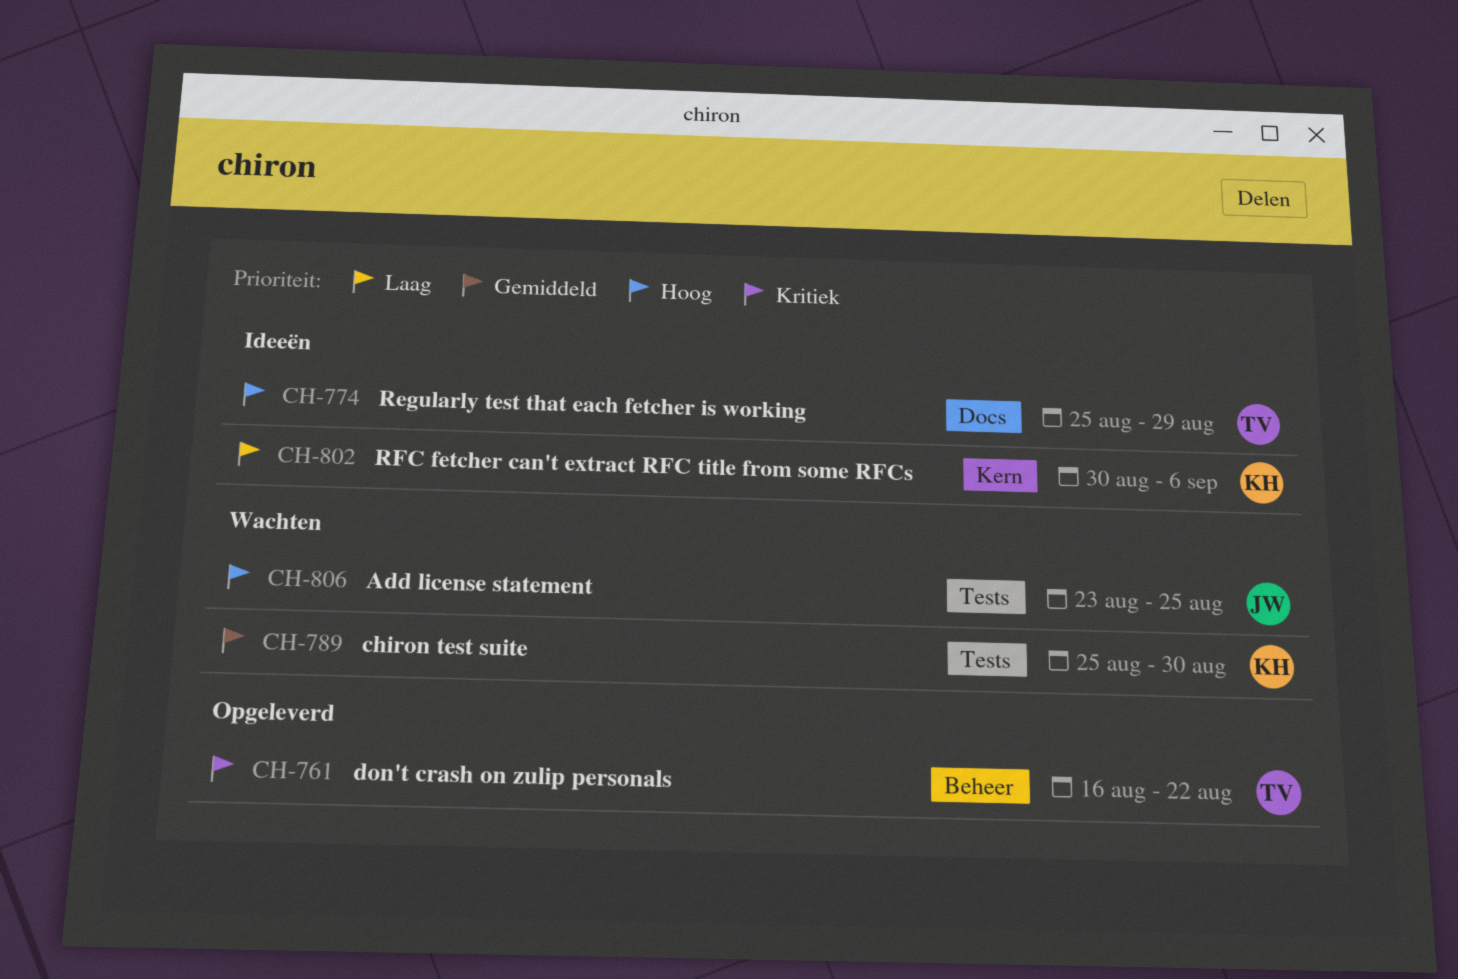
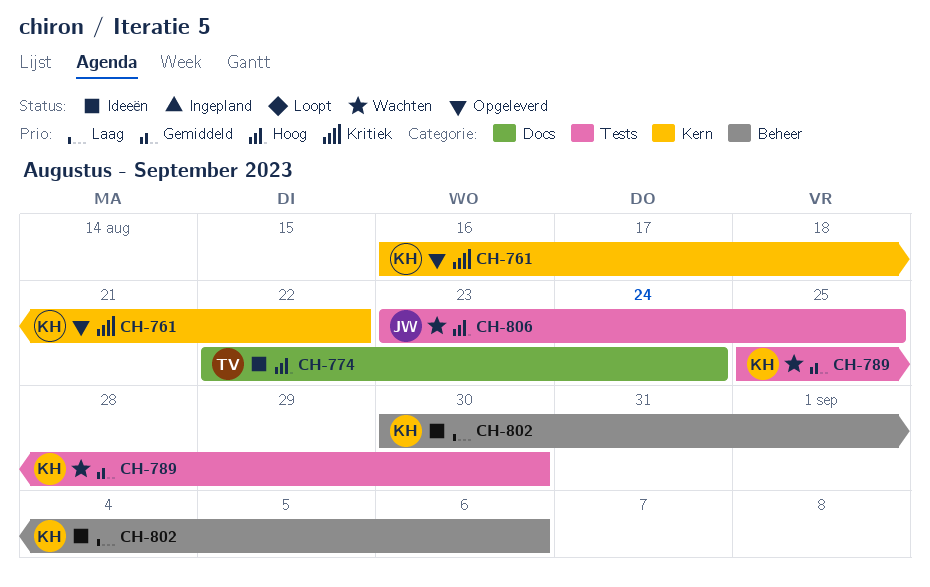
CH-761, owner: TV -> KH
CH-761, label: Beheer -> Kern
CH-774, start: Aug 25 -> Aug 22
CH-774, due: Aug 29 -> Aug 24
CH-802, label: Kern -> Beheer

